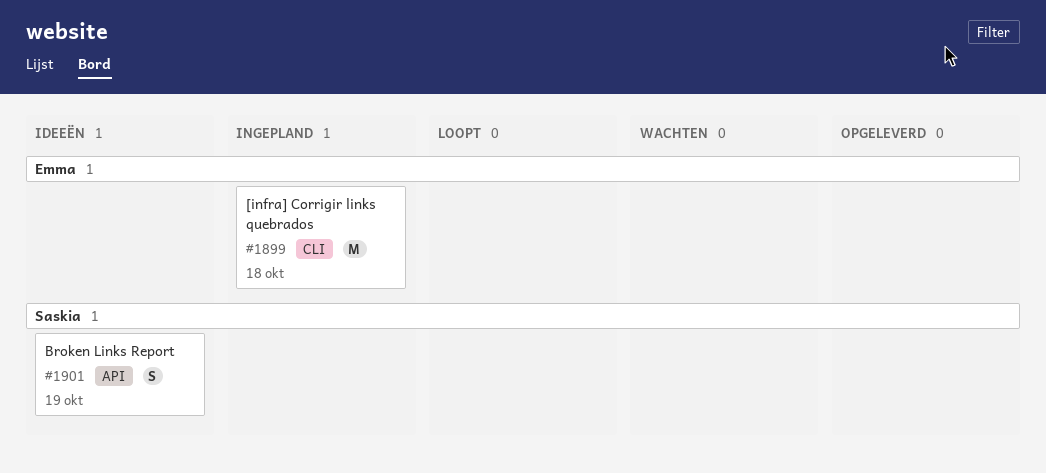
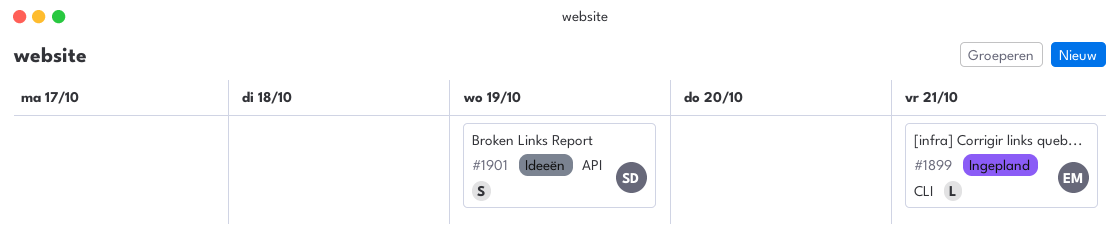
#1899, estimate: M -> L
#1899, due: Oct 18 -> Oct 21

